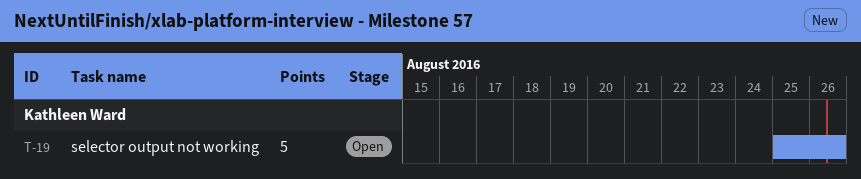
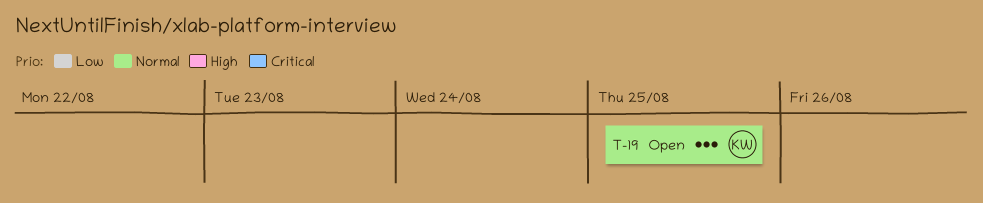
T-19, estimate: 5 -> 3
T-19, due: Aug 26 -> Aug 25

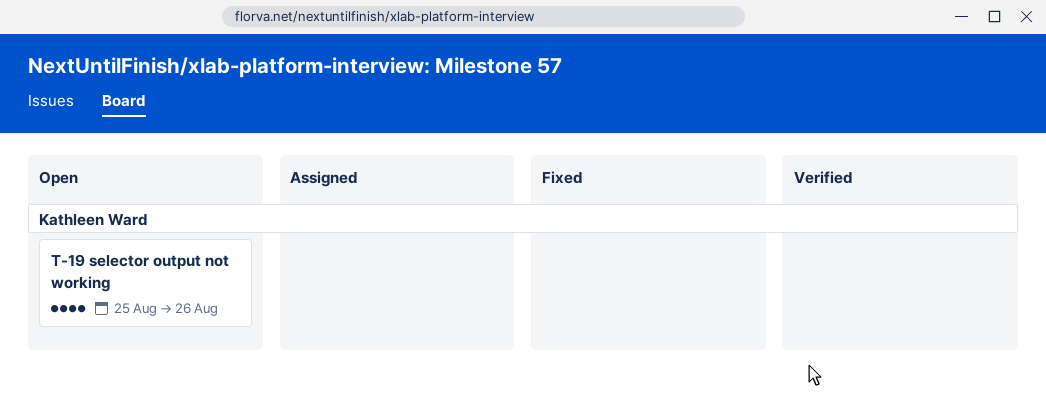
T-19, estimate: 3 -> 4
T-19, due: Aug 25 -> Aug 26

